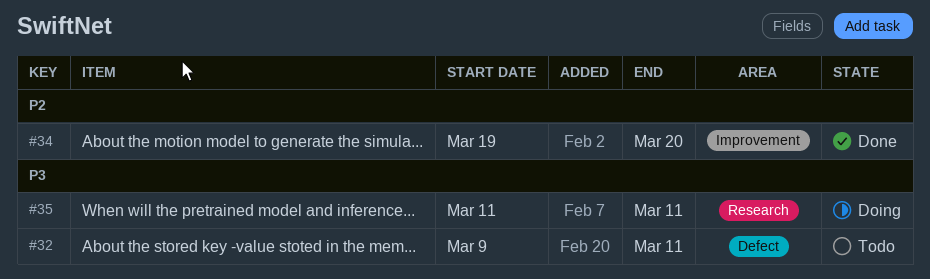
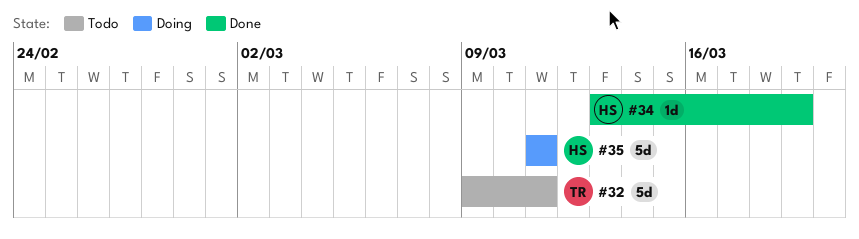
#34, start: Mar 19 -> Mar 13
#34, due: Mar 20 -> Mar 19

